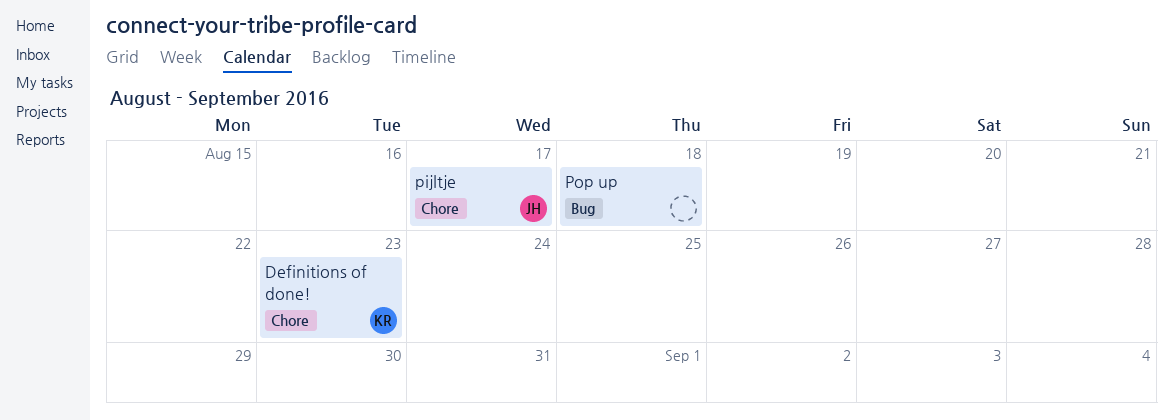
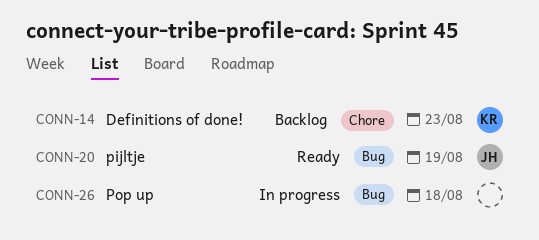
pijltje, label: Chore -> Bug
pijltje, due: Aug 17 -> Aug 19

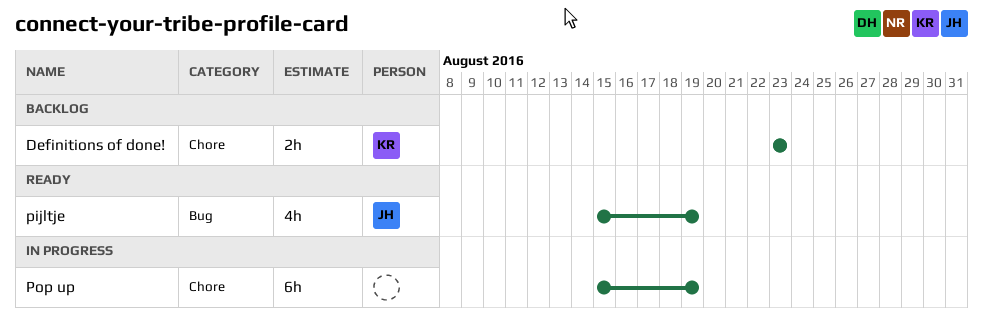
Pop up, label: Bug -> Chore
Pop up, due: Aug 18 -> Aug 19

